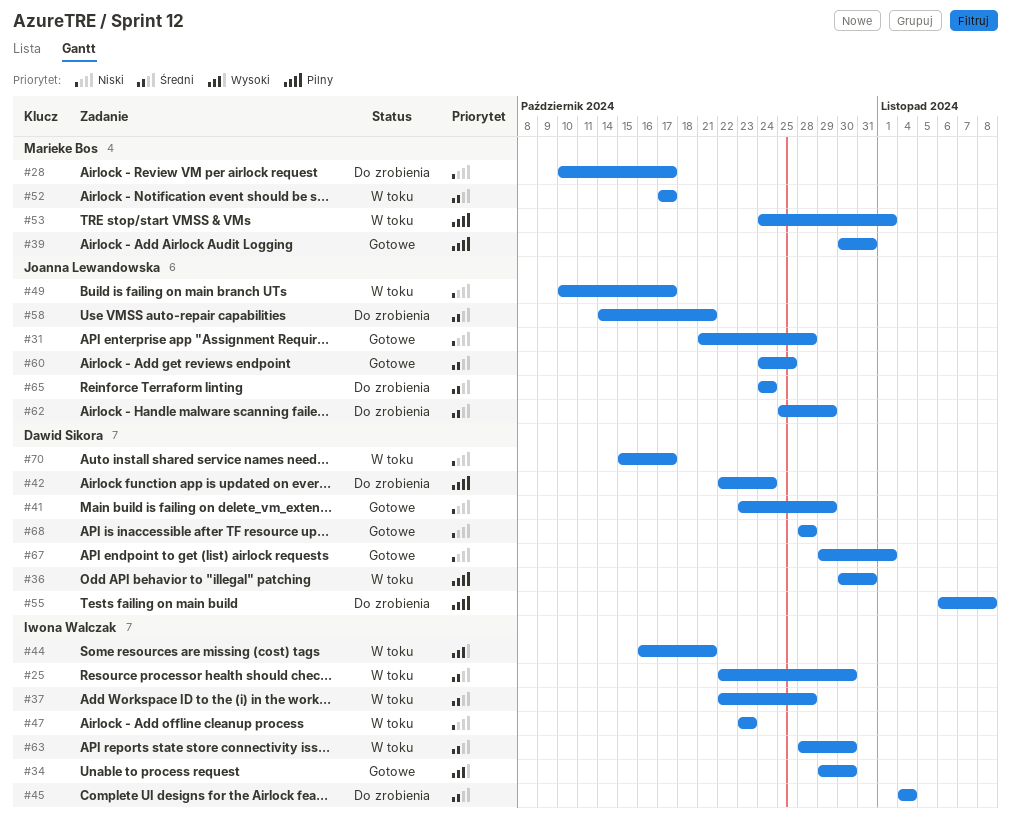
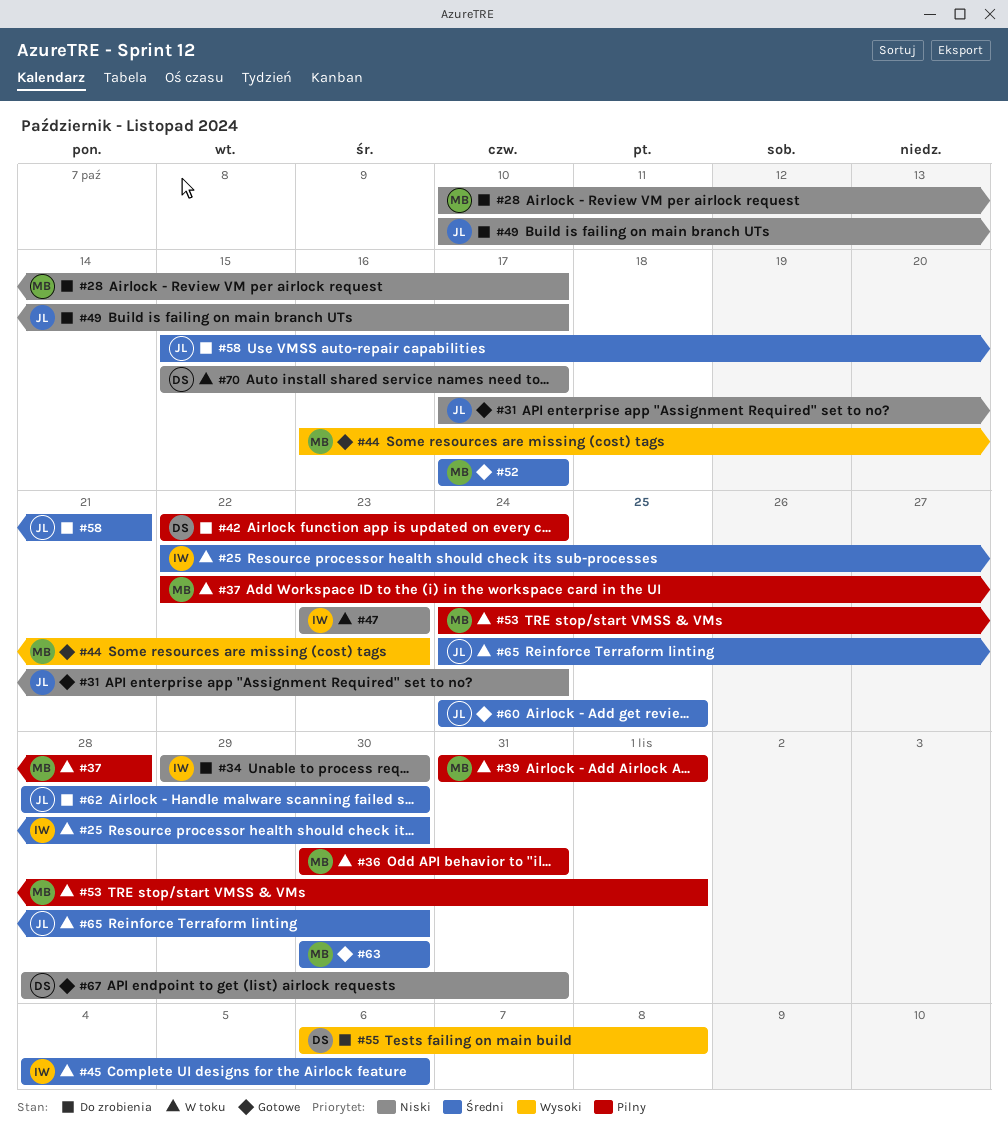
#31, start: Oct 21 -> Oct 17
#31, due: Oct 28 -> Oct 24
#34, status: Gotowe -> Do zrobienia
#34, priority: Wysoki -> Niski
#36, owner: Dawid Sikora -> Marieke Bos
#37, owner: Iwona Walczak -> Marieke Bos
#37, priority: Średni -> Pilny
#39, status: Gotowe -> W toku
#39, start: Oct 30 -> Oct 31
#39, due: Oct 31 -> Nov 1
#41: present -> none
#44, status: W toku -> Gotowe
#44, owner: Iwona Walczak -> Marieke Bos
#44, due: Oct 21 -> Oct 23
#45, status: Do zrobienia -> W toku
#45, due: Nov 4 -> Nov 6
#49, status: W toku -> Do zrobienia
#52, status: W toku -> Gotowe
#55, priority: Pilny -> Wysoki
#58, start: Oct 14 -> Oct 15
#62, start: Oct 25 -> Oct 28
#62, due: Oct 29 -> Oct 30
#63, status: W toku -> Gotowe
#63, owner: Iwona Walczak -> Marieke Bos
#63, start: Oct 28 -> Oct 30
#65, status: Do zrobienia -> W toku
#65, due: Oct 24 -> Oct 30
#67, start: Oct 29 -> Oct 28
#67, due: Nov 1 -> Oct 31
#68: present -> none

